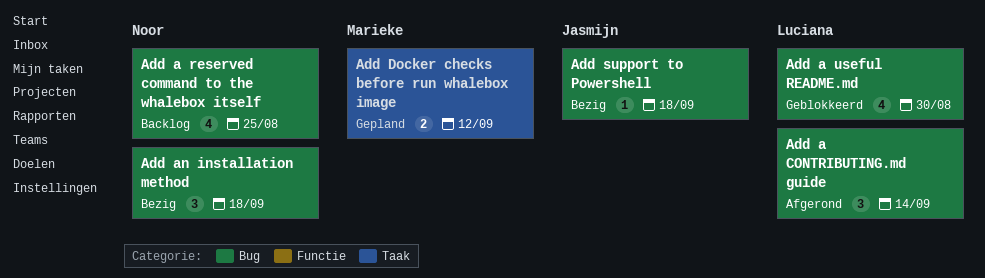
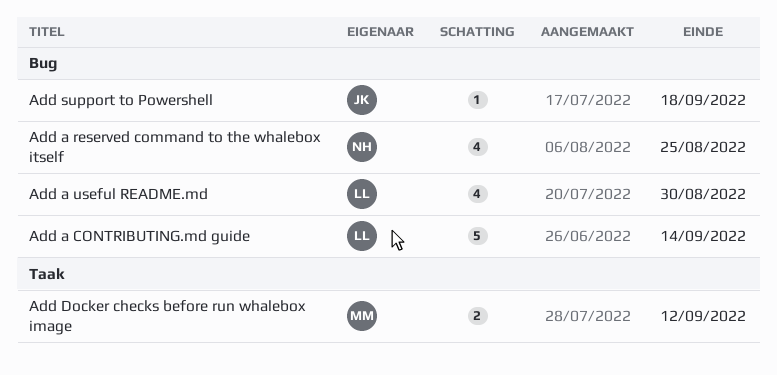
Add a CONTRIBUTING.md guide, estimate: 3 -> 5
Add an installation method: present -> none

